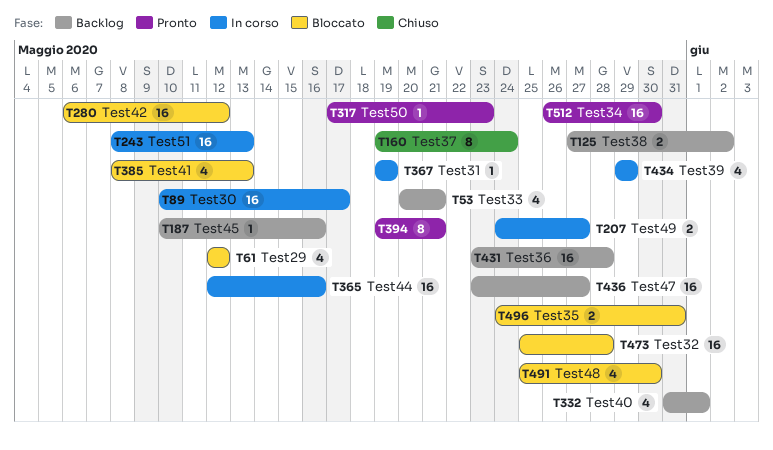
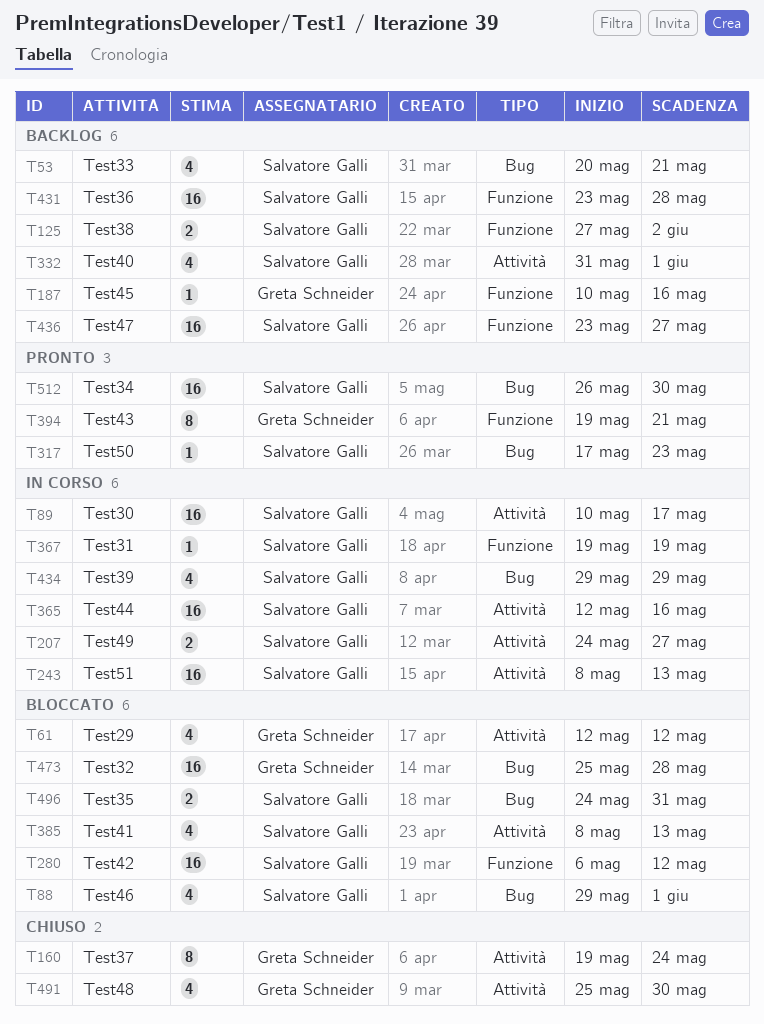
T88: none -> present
T491, status: Bloccato -> Chiuso

